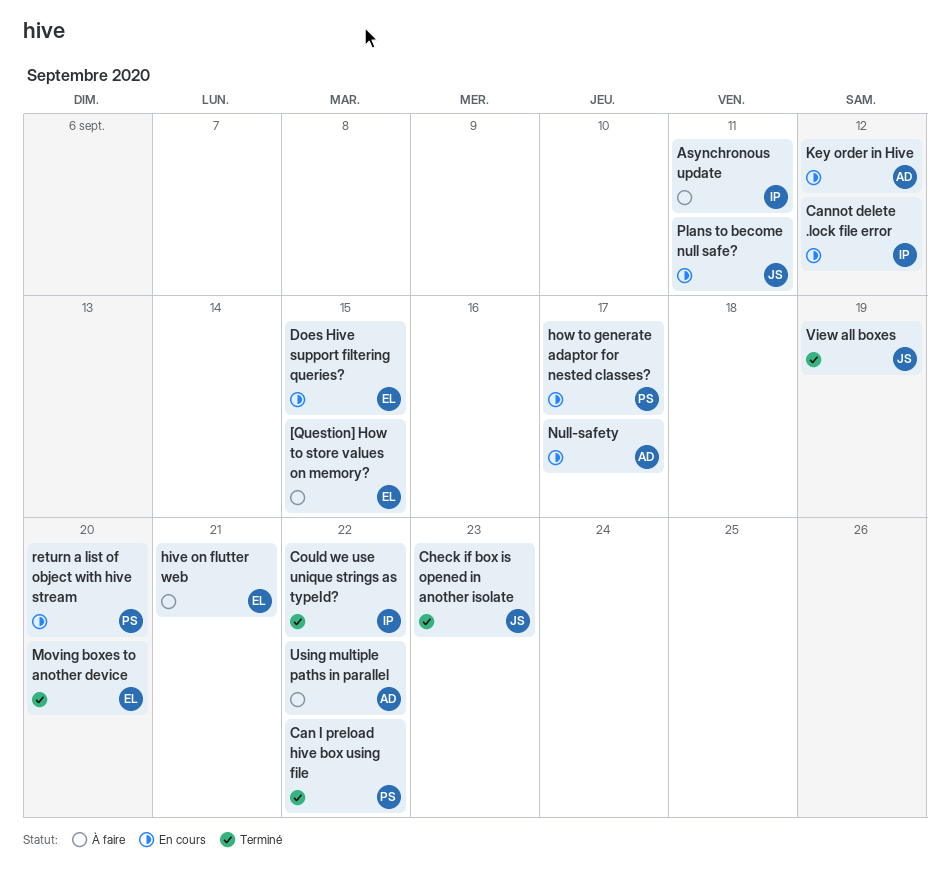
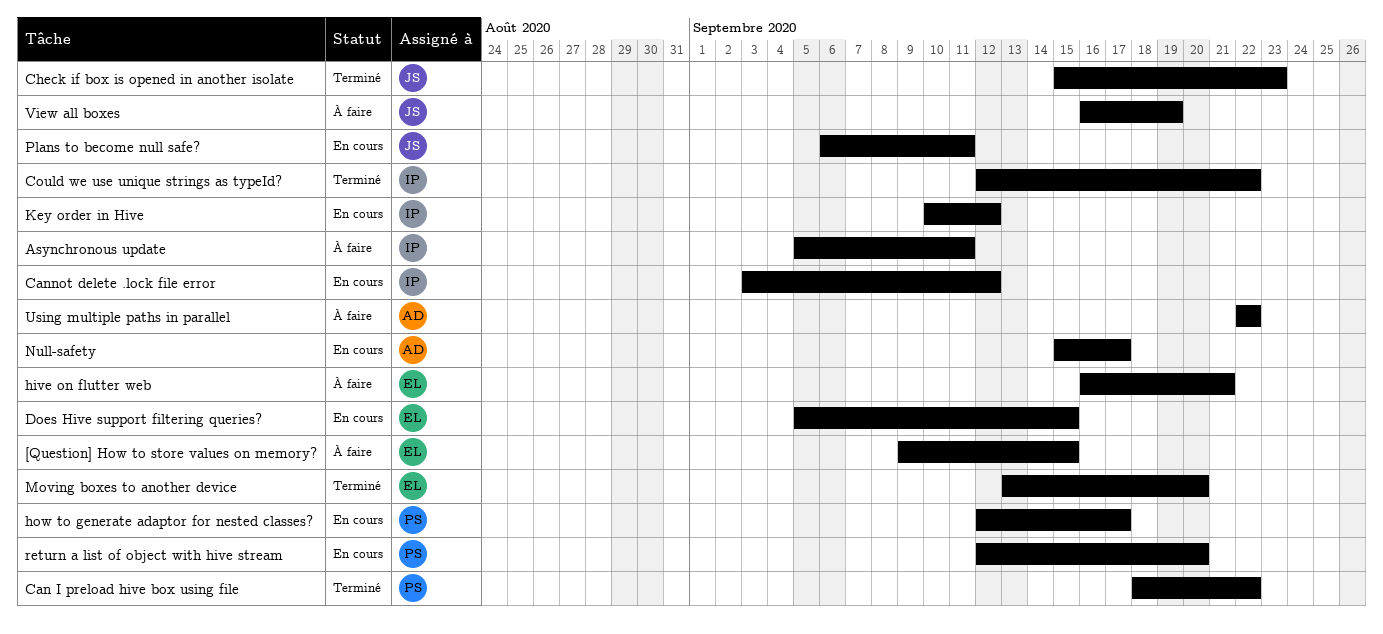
Key order in Hive, owner: AD -> IP
View all boxes, status: Terminé -> À faire

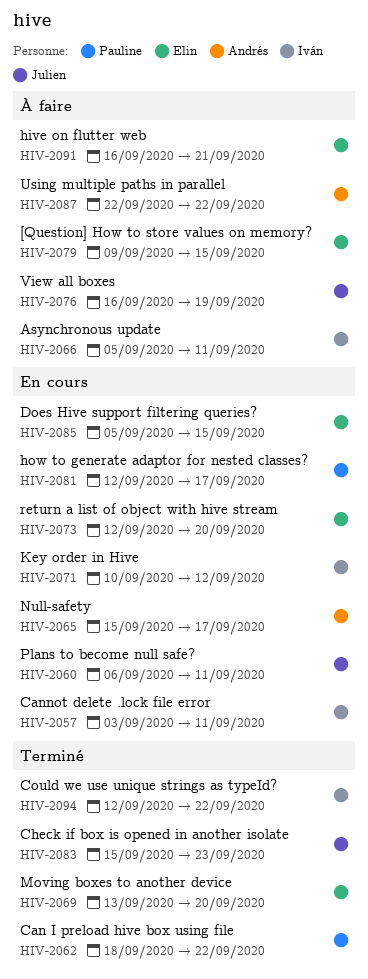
Cannot delete .lock file error, due: Sep 12 -> Sep 11
return a list of object with hive stream, owner: Pauline -> Elin

